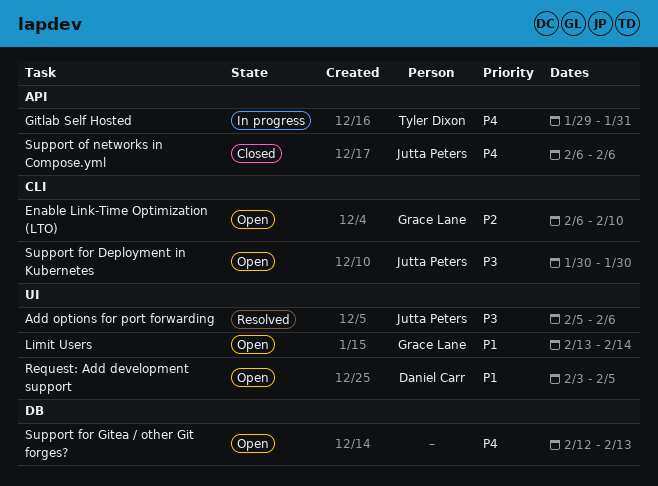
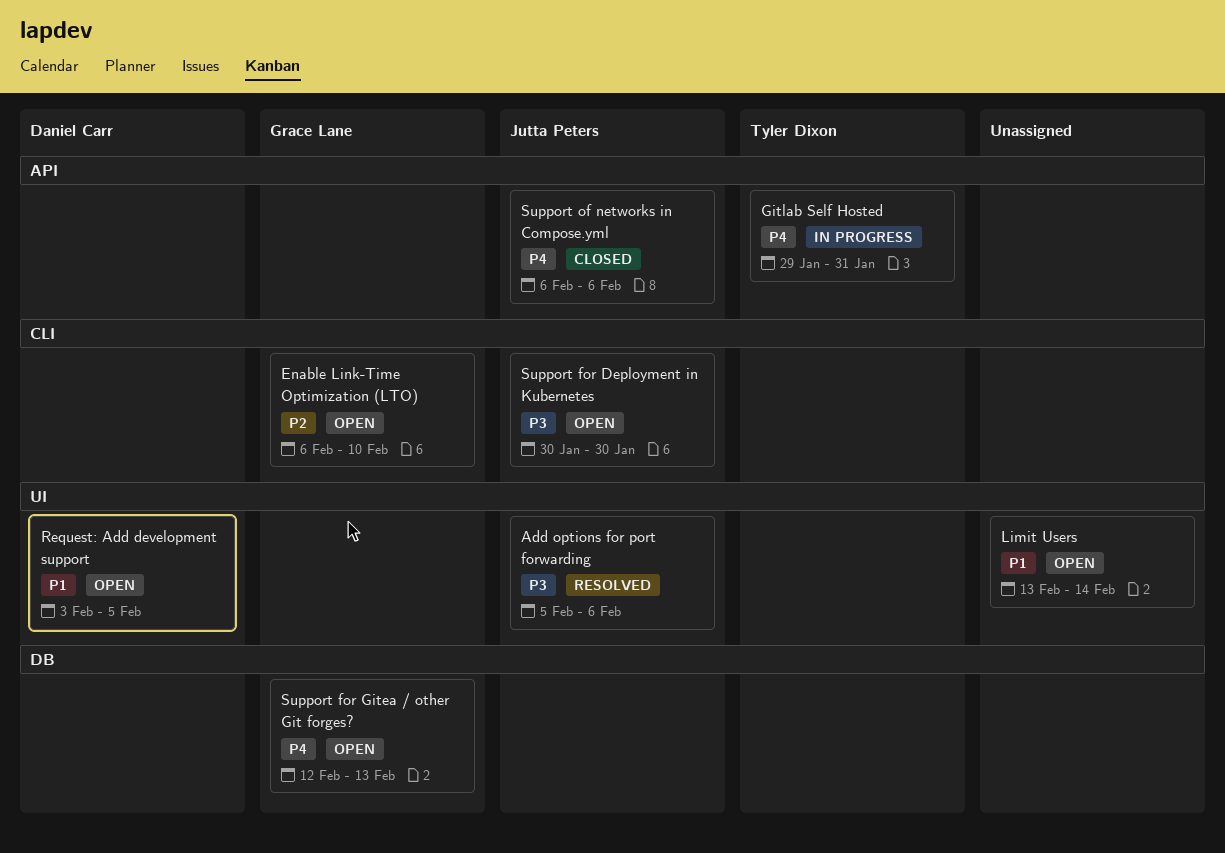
Limit Users, owner: Grace Lane -> none
Support for Gitea / other Git forges?, owner: none -> Grace Lane

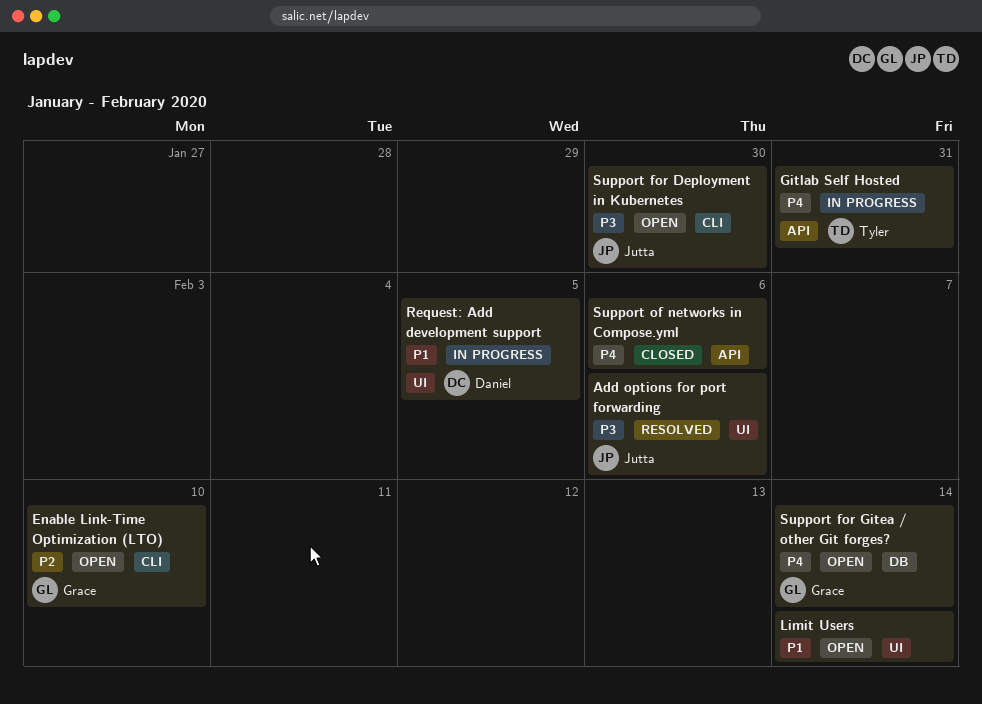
Request: Add development support, status: Open -> In progress
Support for Gitea / other Git forges?, due: Feb 13 -> Feb 14
Support of networks in Compose.yml, owner: Jutta Peters -> none

